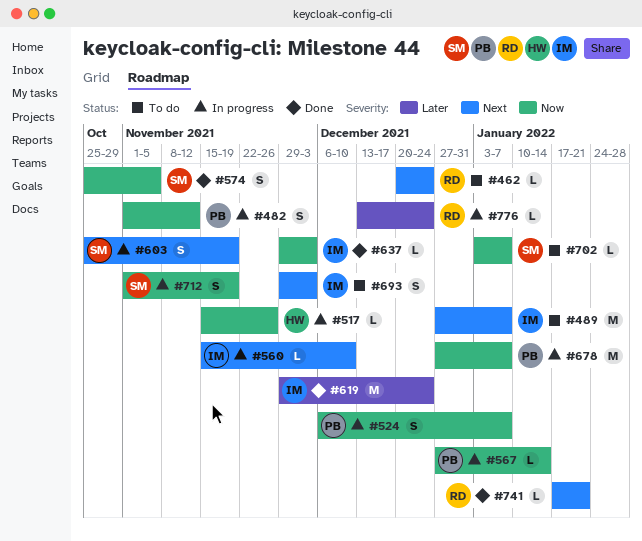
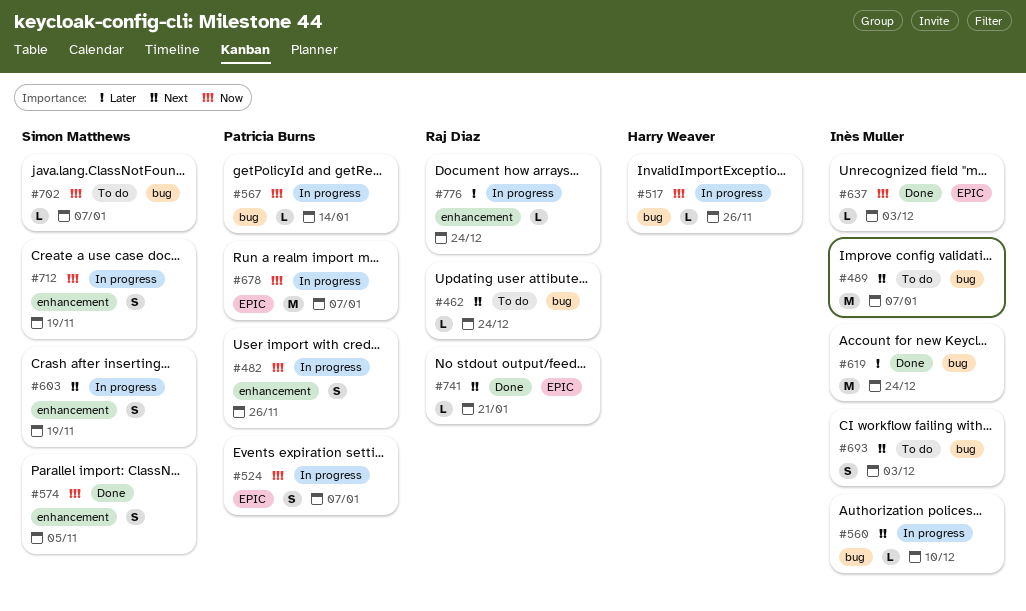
#482, due: Nov 12 -> Nov 26

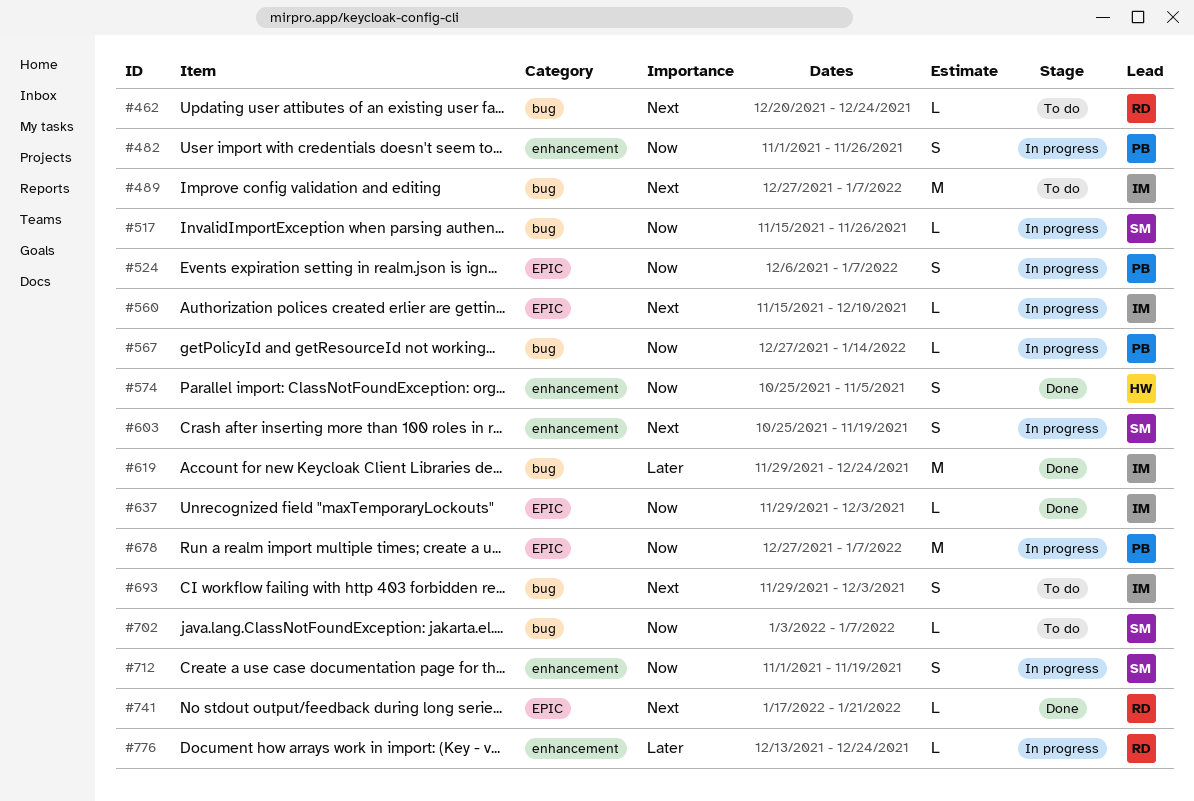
#517, owner: Harry Weaver -> Simon Matthews
#560, label: bug -> EPIC
#574, owner: Simon Matthews -> Harry Weaver

